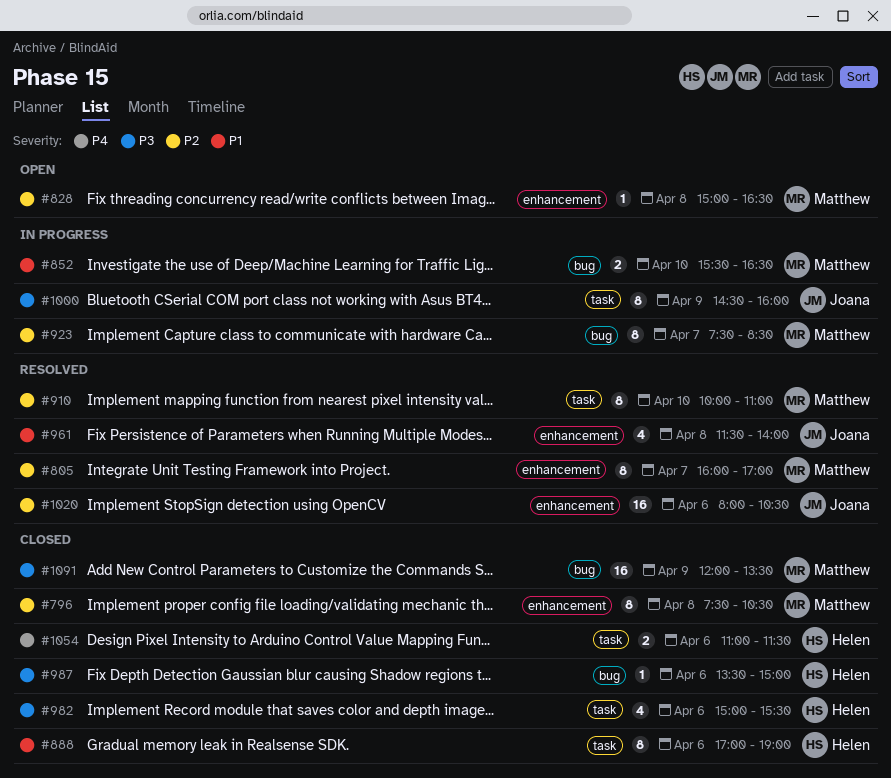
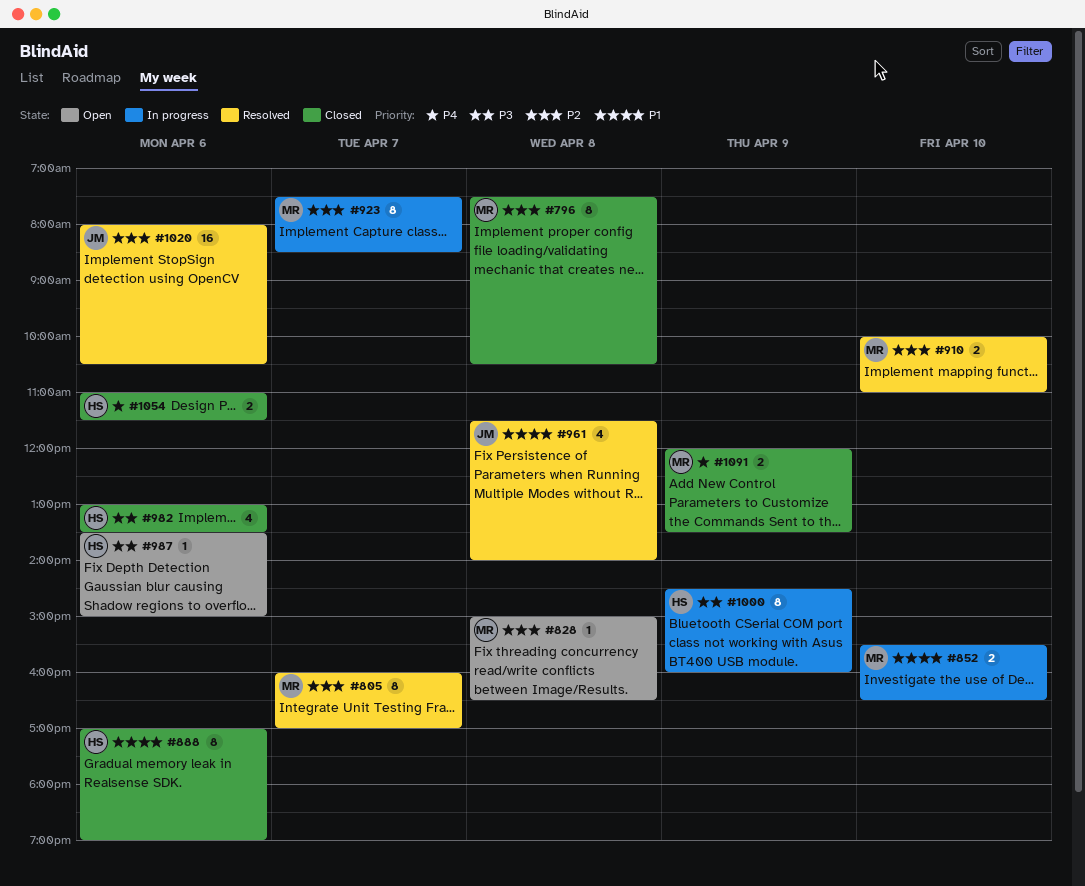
#910, estimate: 8 -> 2
#982, begins: 15:00 -> 13:00
#982, ends: 15:30 -> 13:30
#987, status: Closed -> Open
#1000, owner: Joana -> Helen
#1091, priority: P3 -> P4
#1091, estimate: 16 -> 2

